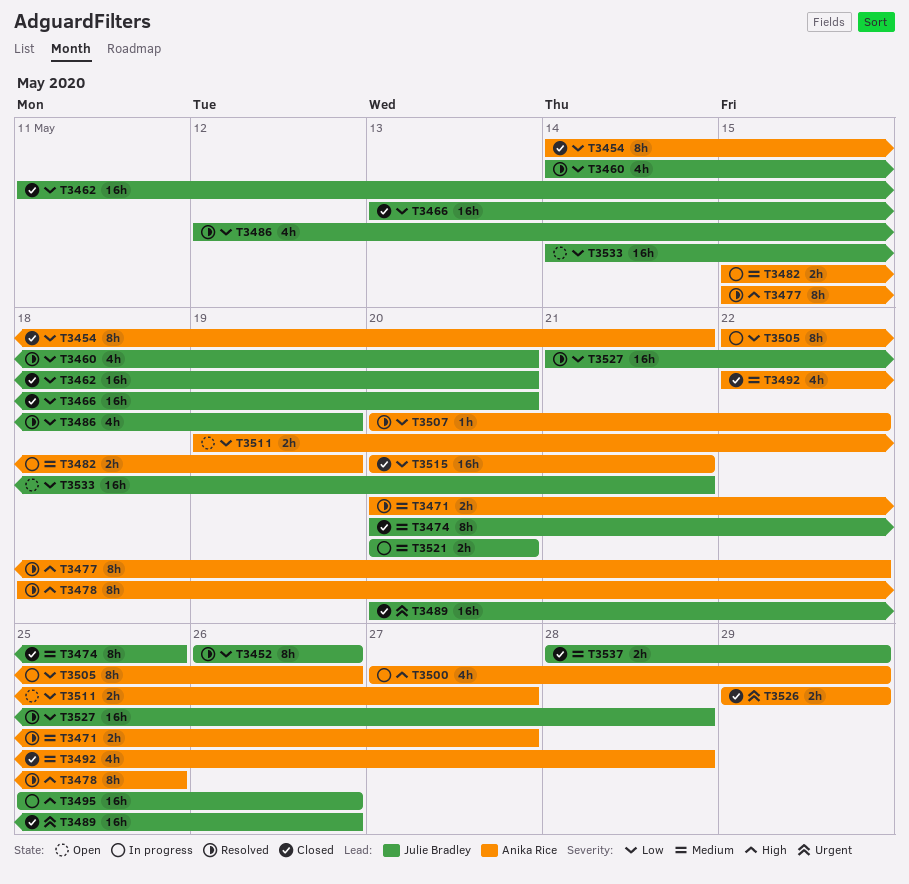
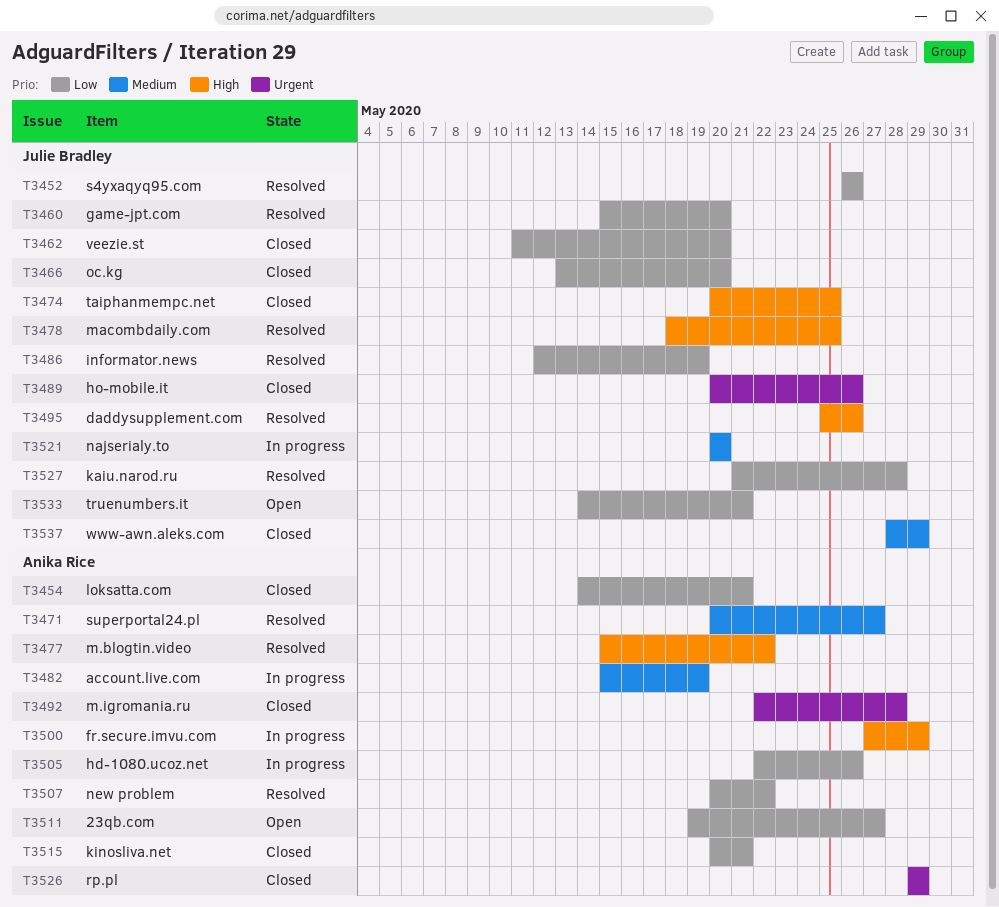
T3460, start: May 14 -> May 15
T3474, priority: Medium -> High
T3478, owner: Anika Rice -> Julie Bradley
T3492, priority: Medium -> Urgent
T3495, status: In progress -> Resolved

